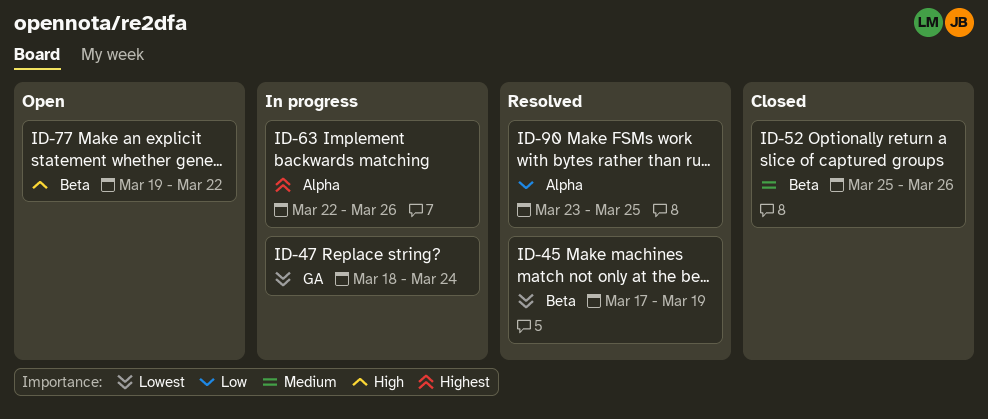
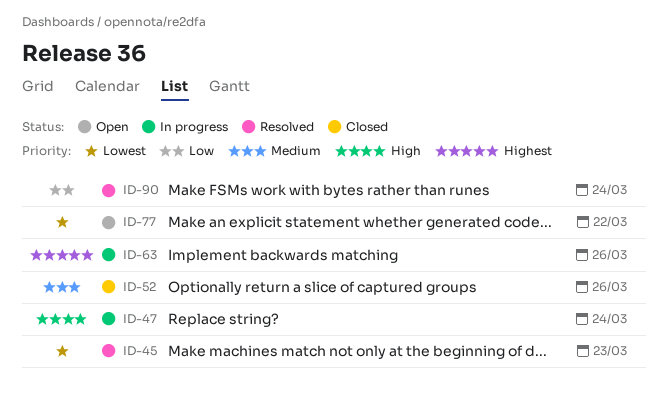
ID-45, due: Mar 19 -> Mar 23
ID-47, priority: Lowest -> High
ID-77, priority: High -> Lowest
ID-90, due: Mar 25 -> Mar 24

